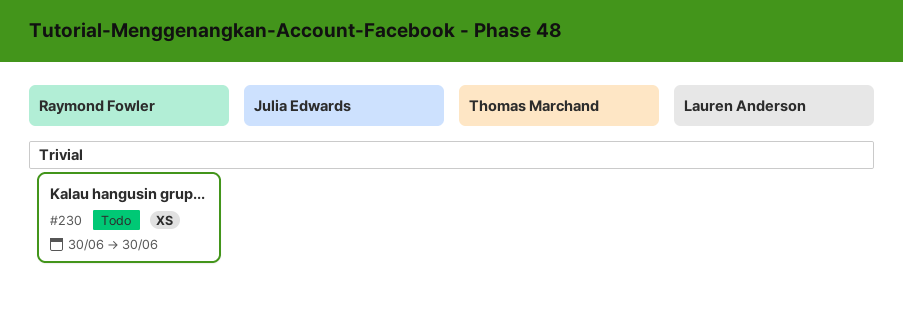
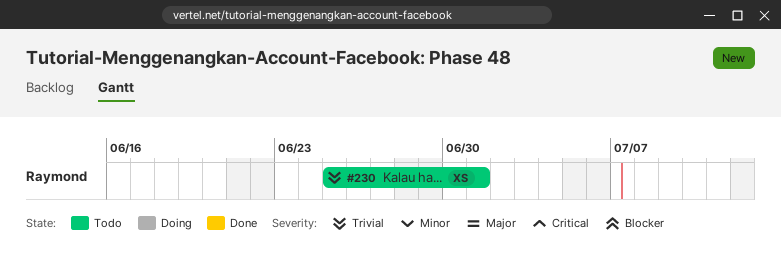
#230, start: Jun 30 -> Jun 25
#230, due: Jun 30 -> Jul 1

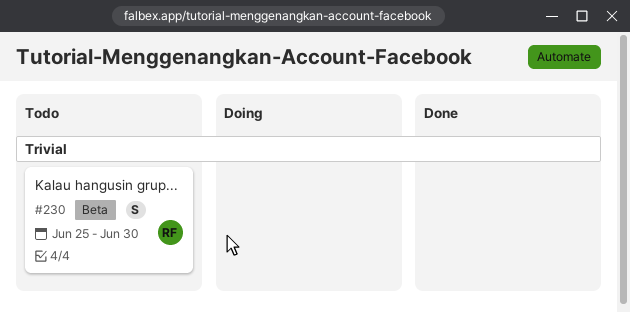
#230, estimate: XS -> S
#230, due: Jul 1 -> Jun 30

